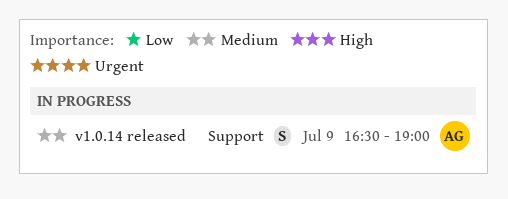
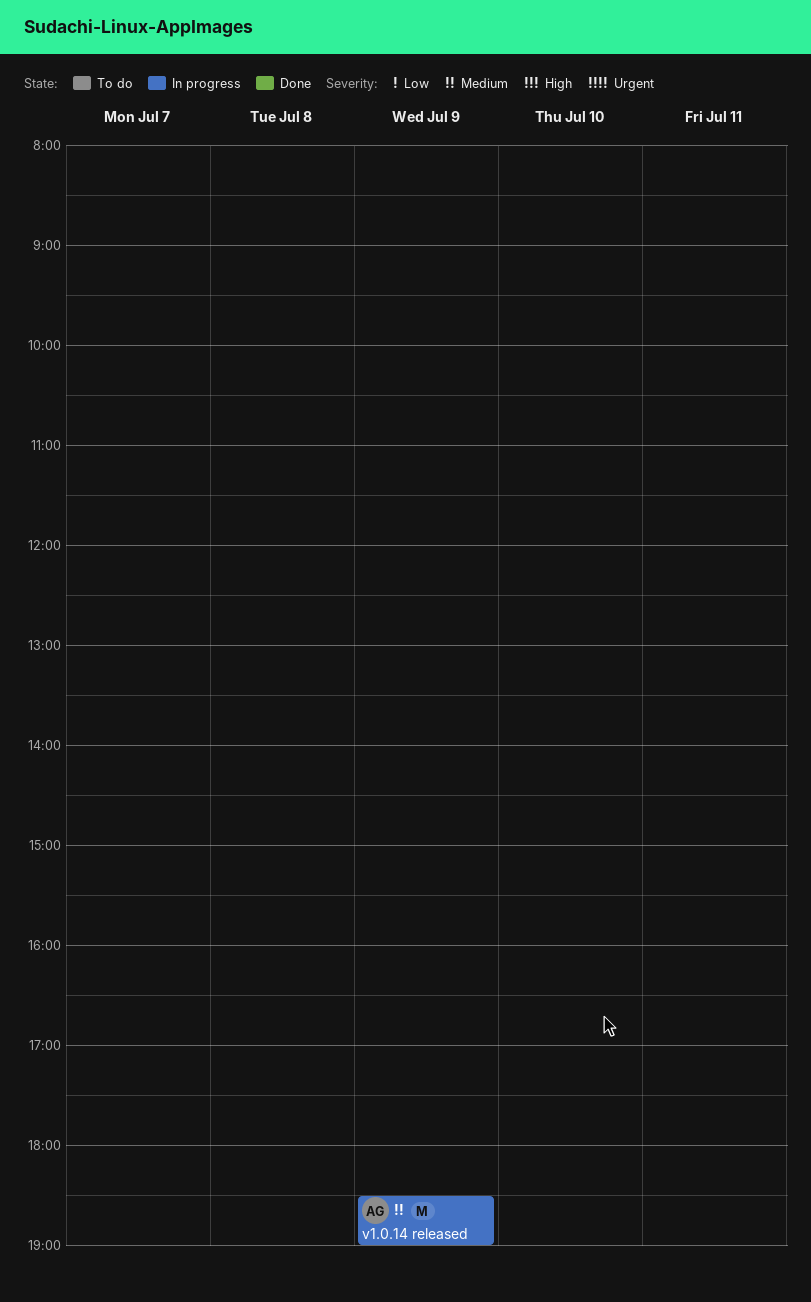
v1.0.14 released, estimate: S -> M
v1.0.14 released, begins: 16:30 -> 18:30

